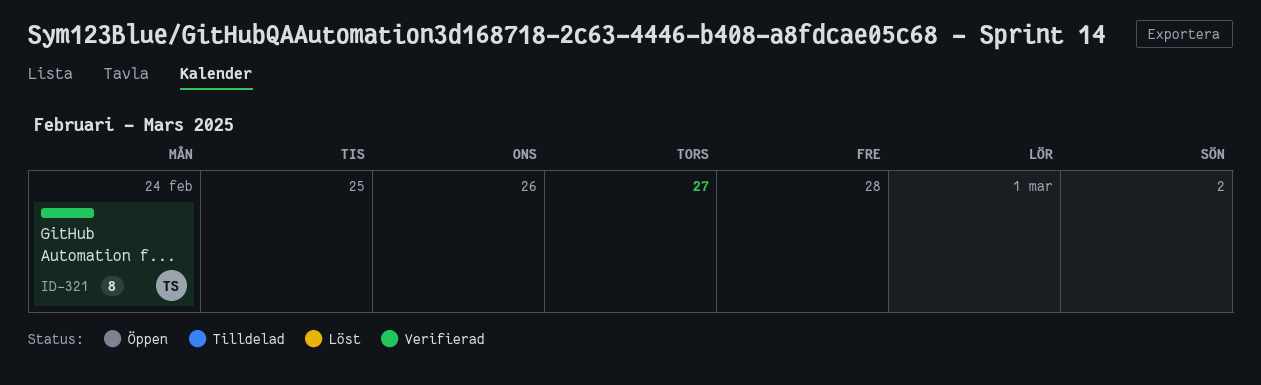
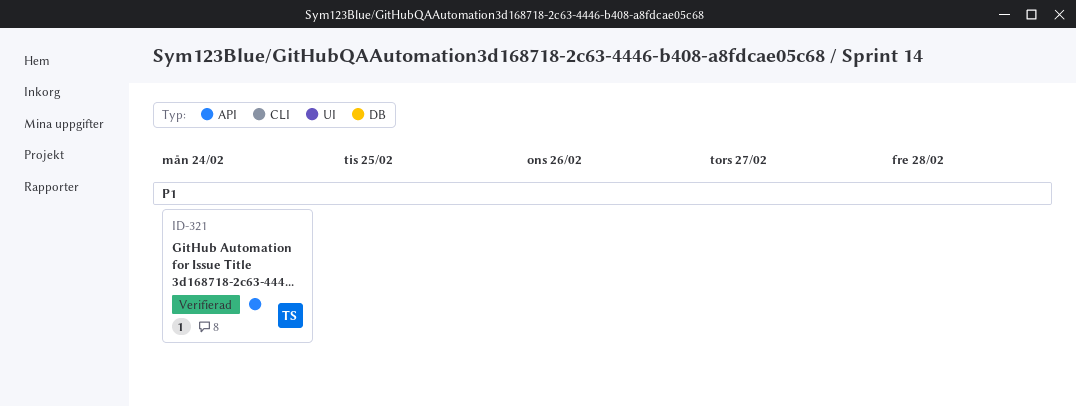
ID-321, estimate: 8 -> 1

